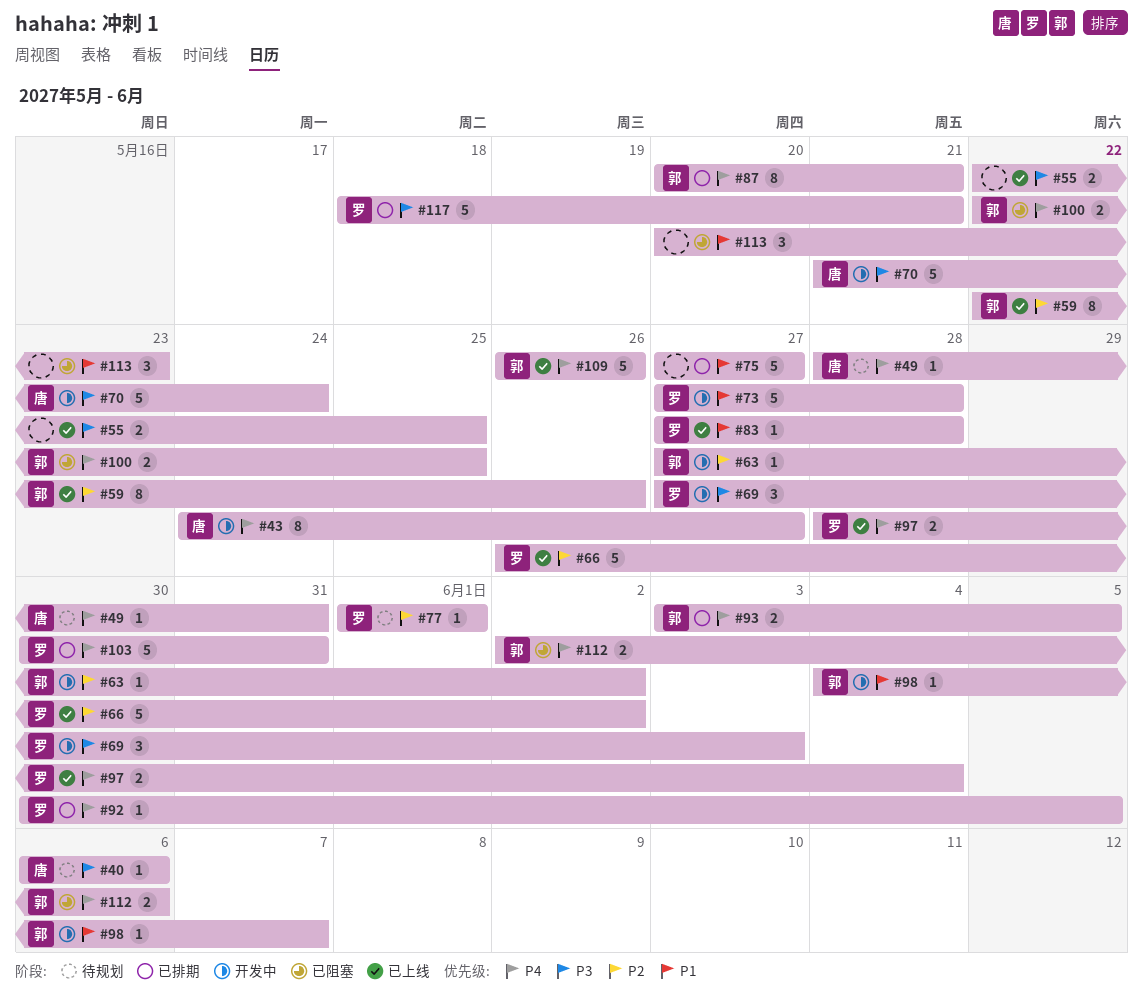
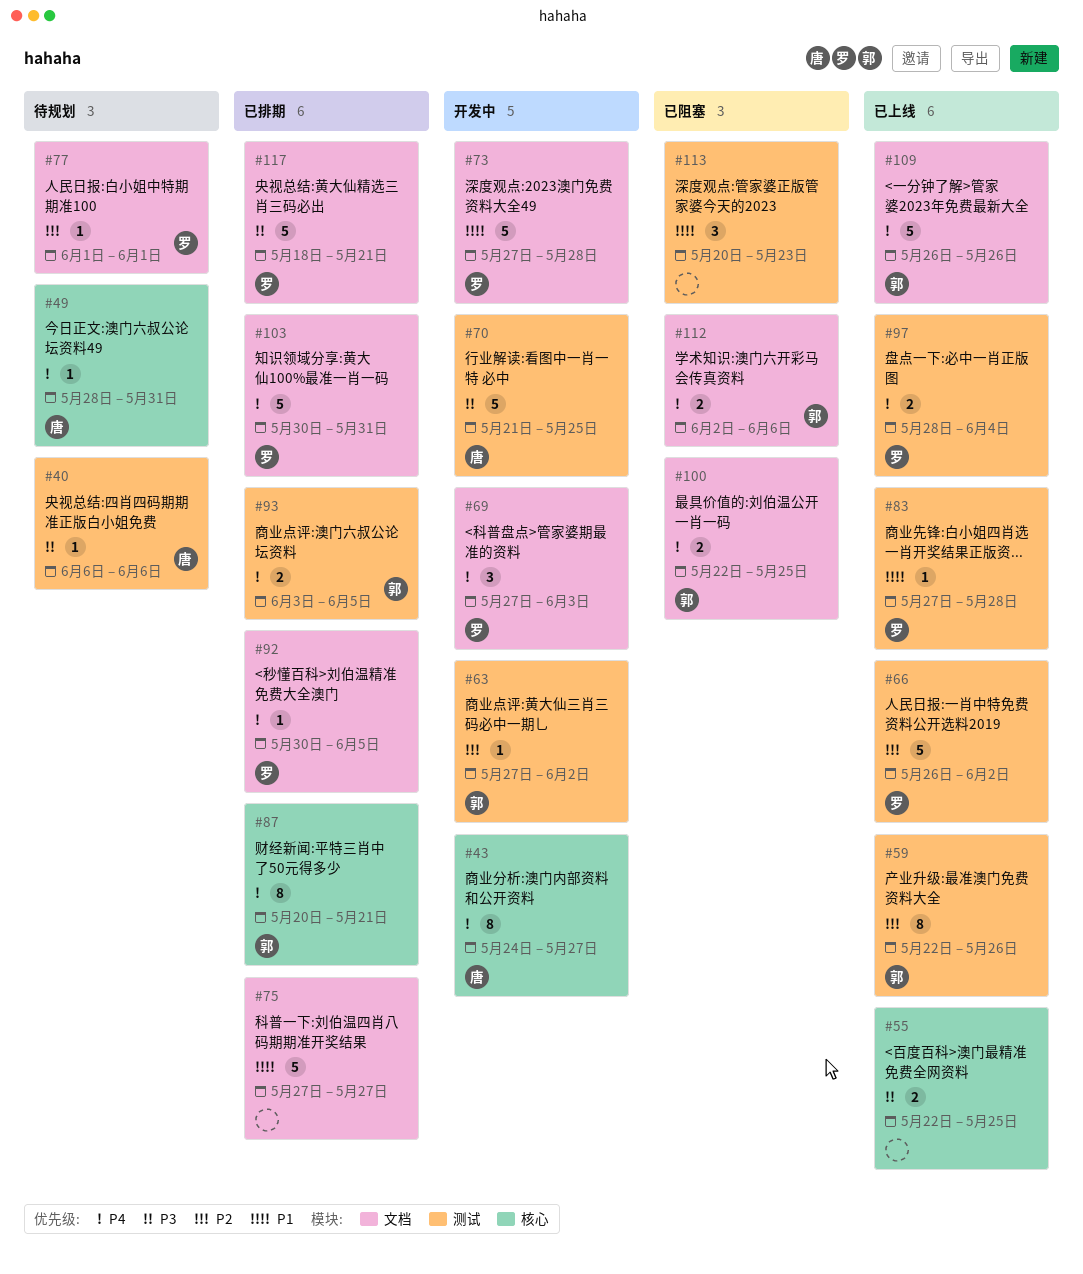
#69, priority: P3 -> P4
#70, due: May 24 -> May 25
#98: present -> none

